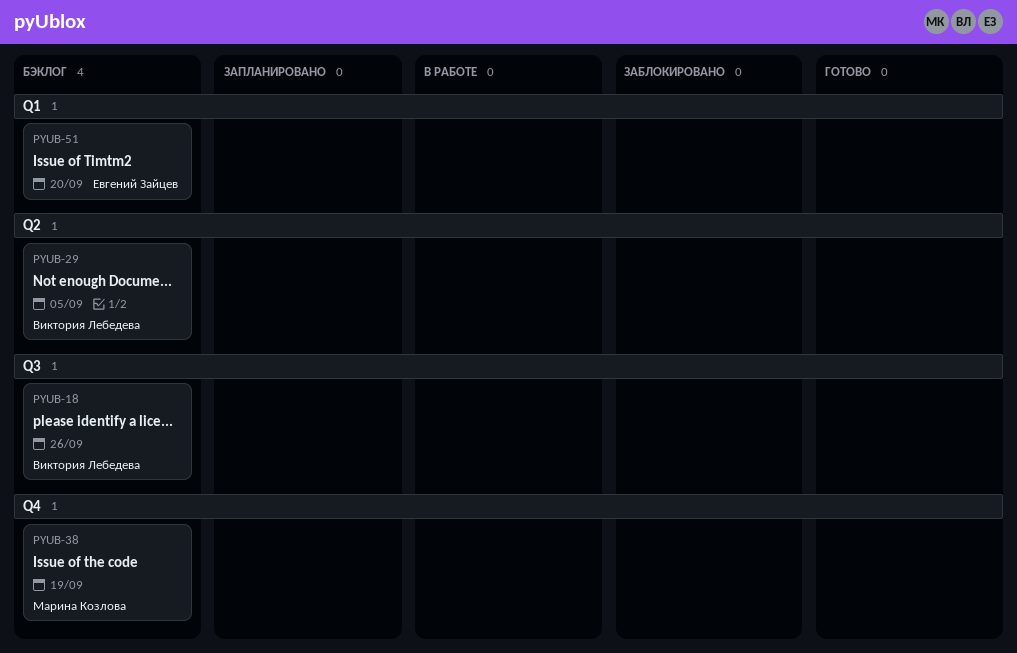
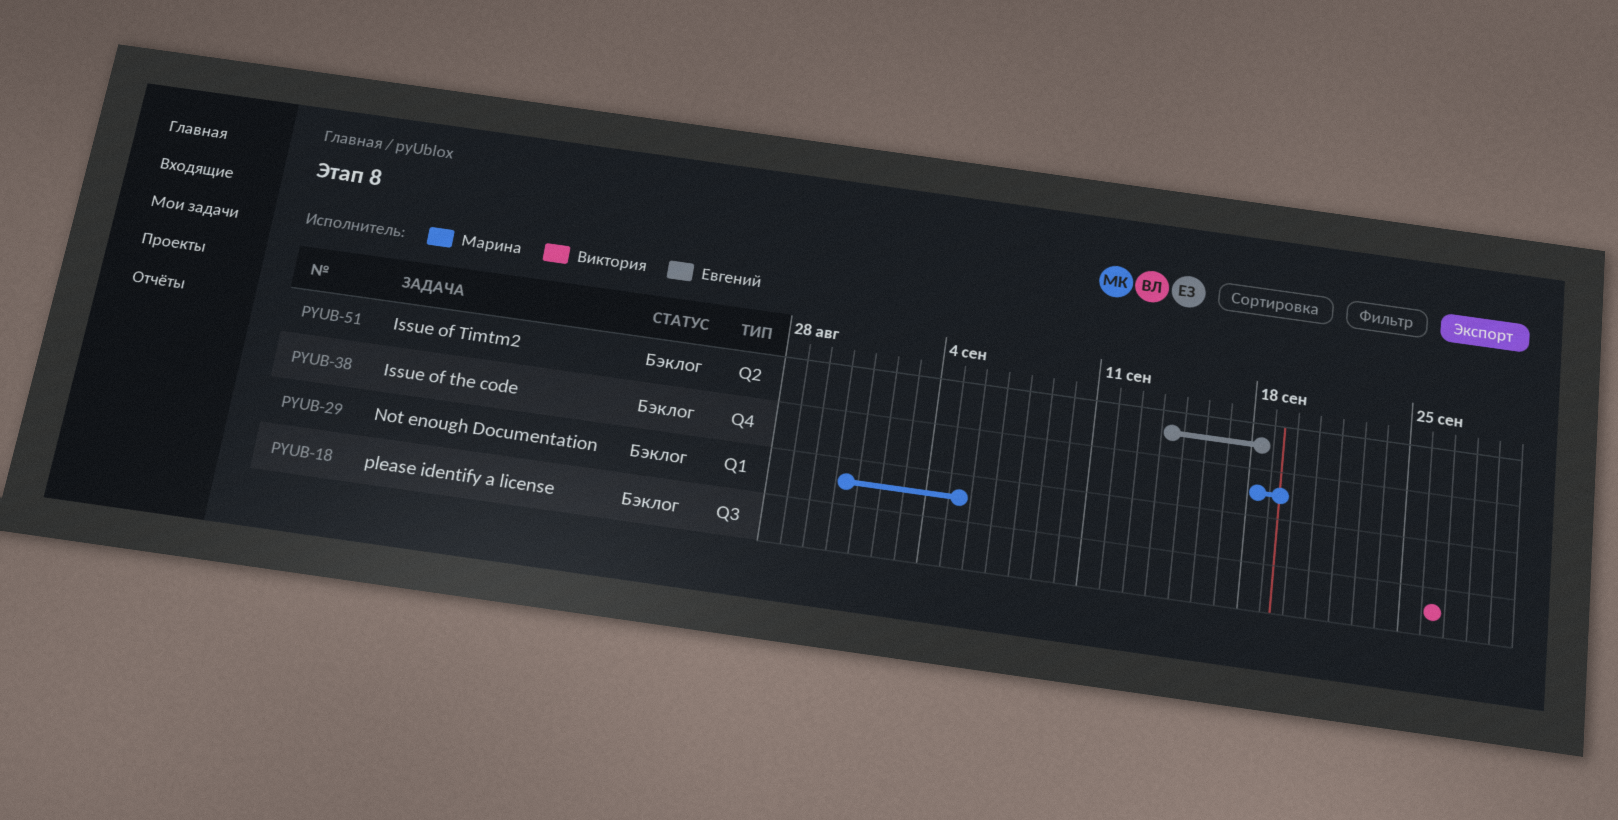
PYUB-29, owner: Виктория Лебедева -> Марина Козлова
PYUB-29, label: Q2 -> Q1
PYUB-51, label: Q1 -> Q2
PYUB-51, due: Sep 20 -> Sep 18

